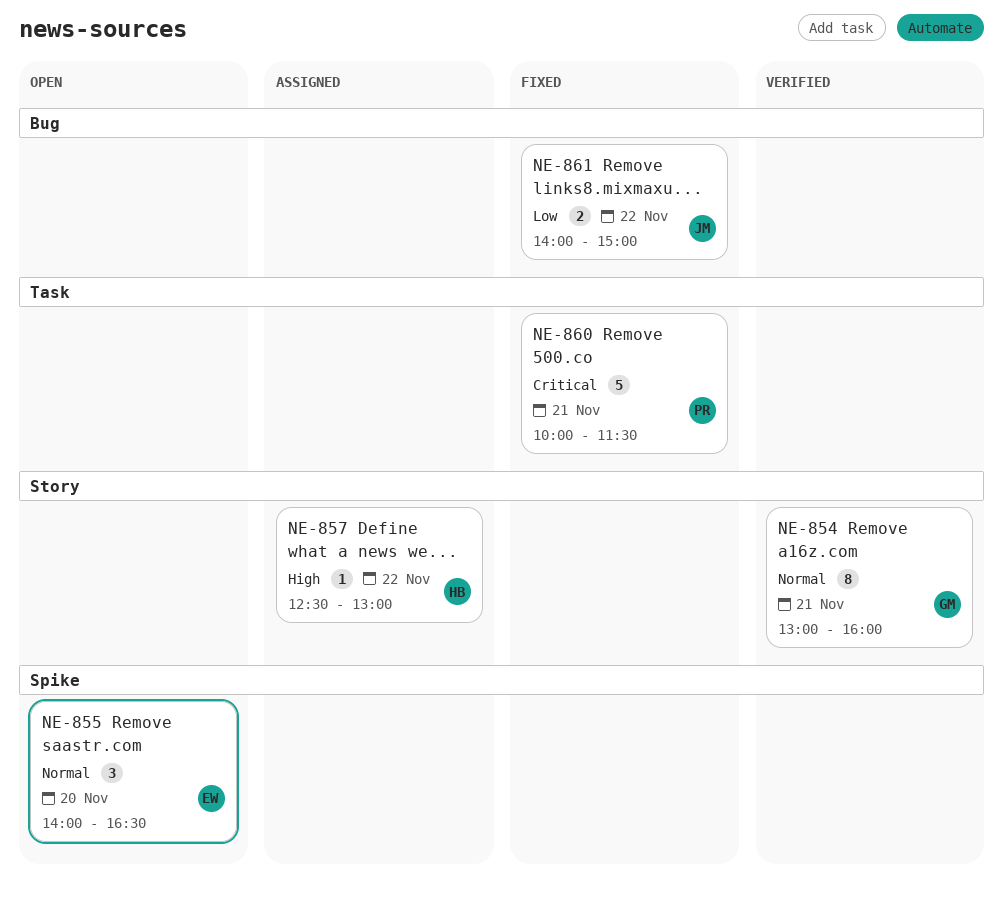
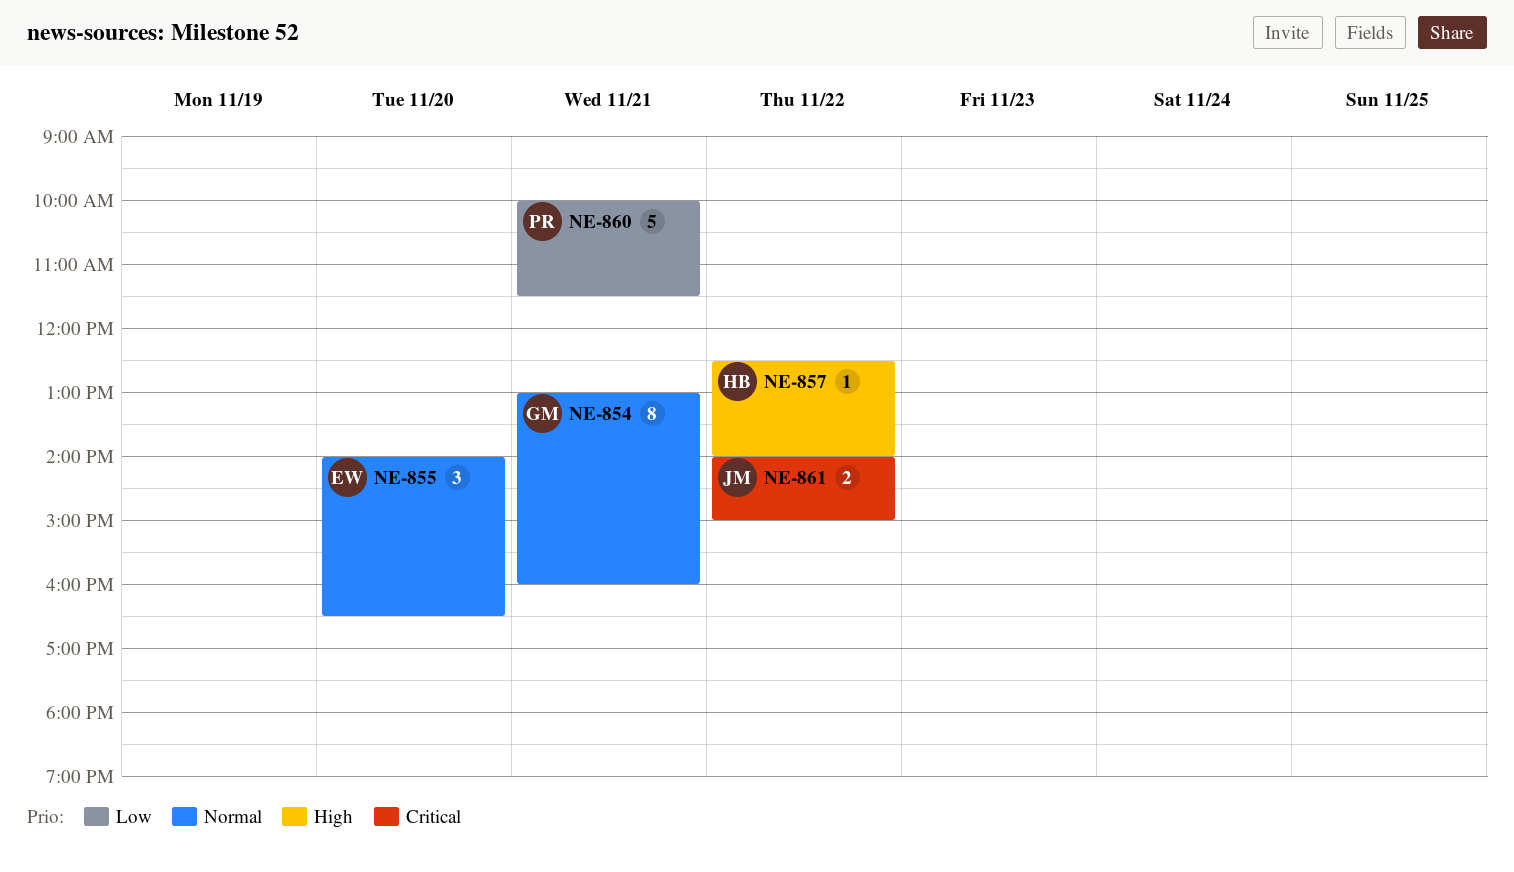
NE-857, ends: 13:00 -> 14:00
NE-860, priority: Critical -> Low
NE-861, priority: Low -> Critical

